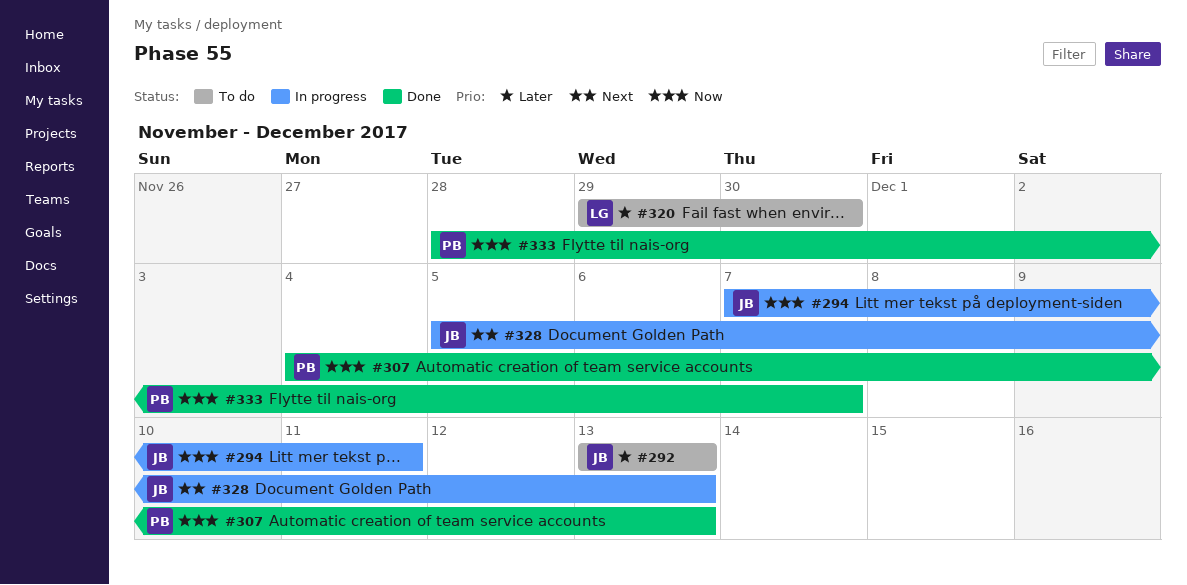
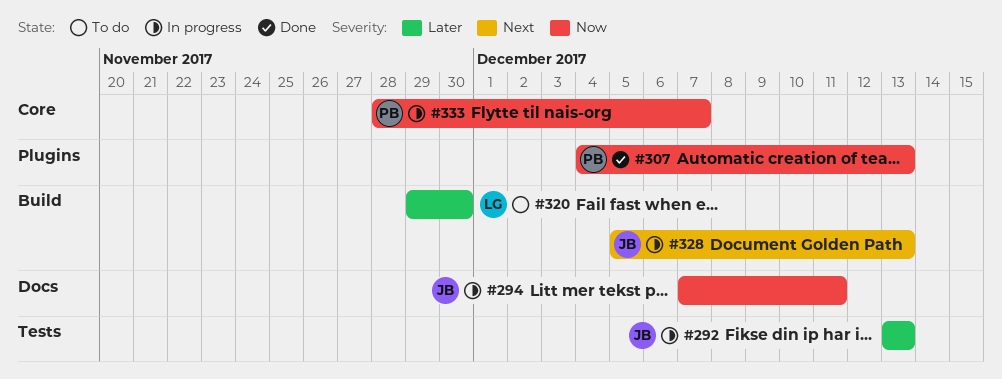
#292, status: To do -> In progress
#333, status: Done -> In progress

